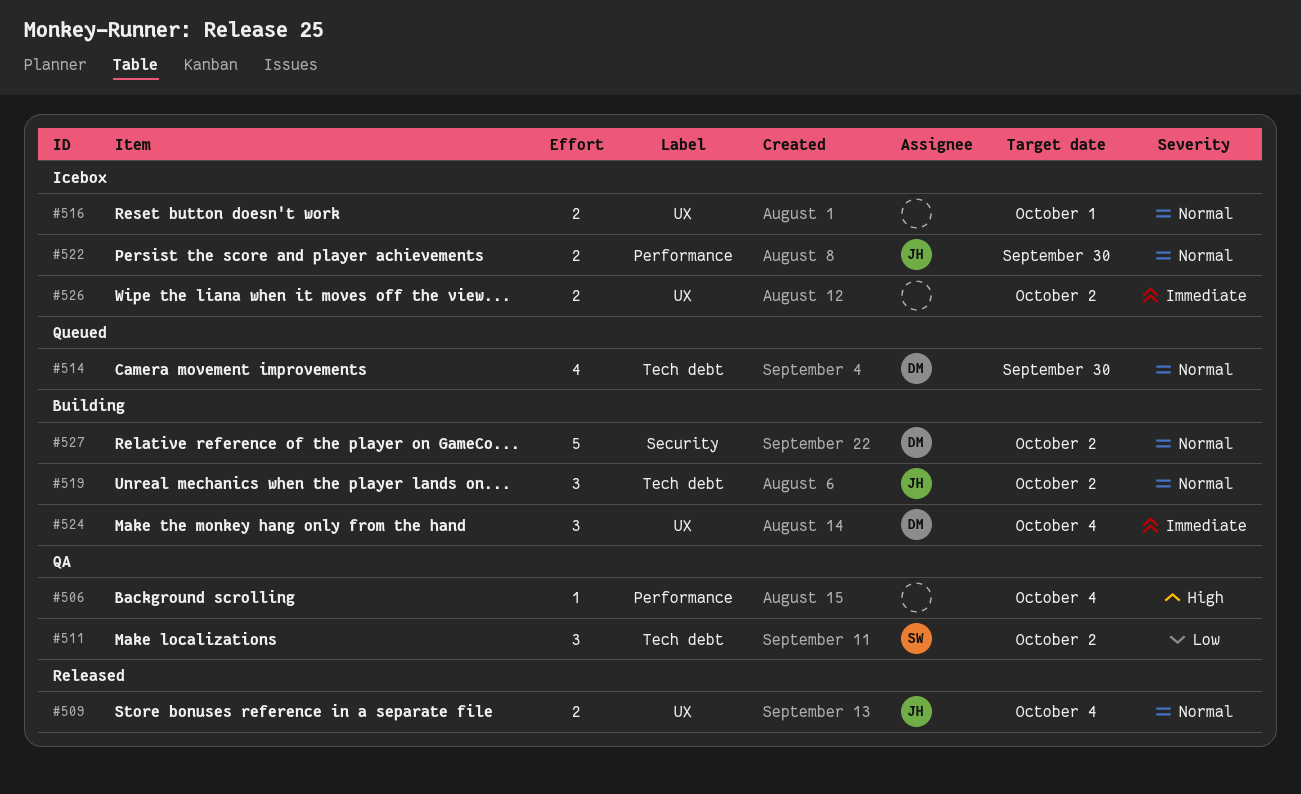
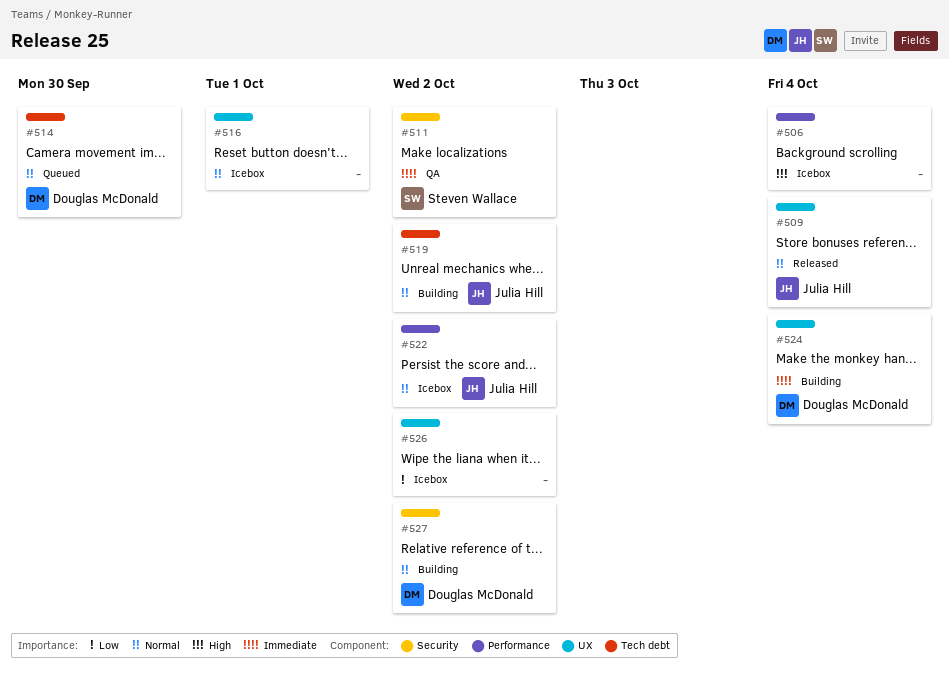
#506, status: QA -> Icebox
#511, priority: Low -> Immediate
#511, label: Tech debt -> Security
#522, due: Sep 30 -> Oct 2
#526, priority: Immediate -> Low

